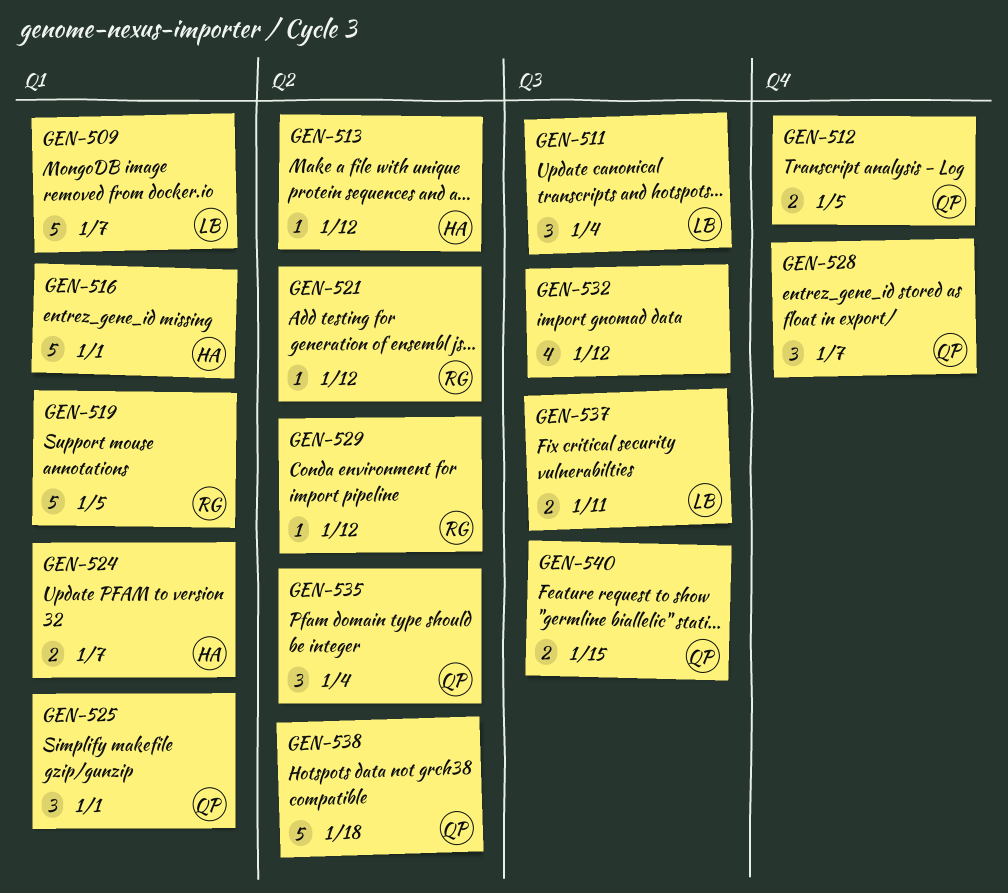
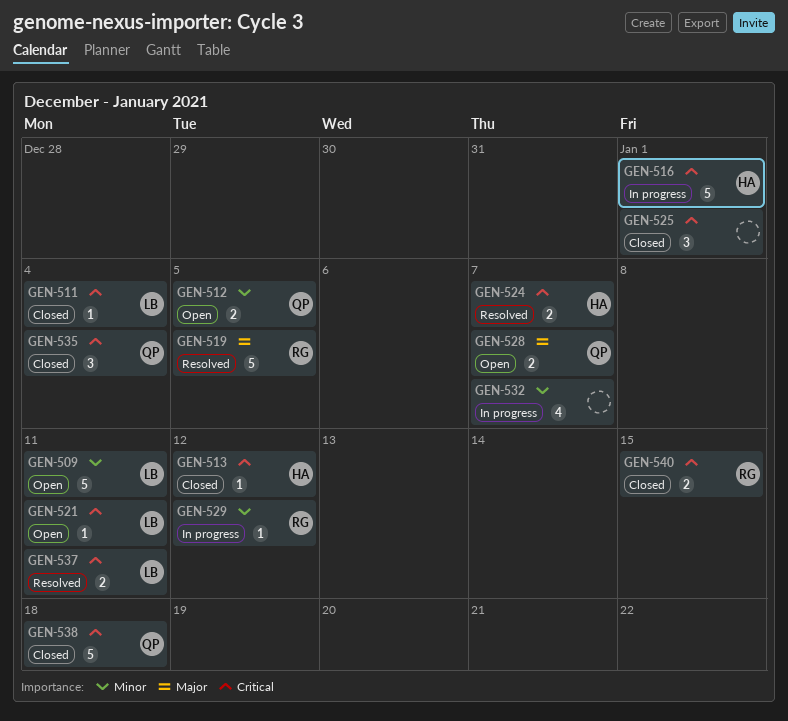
GEN-509, due: Jan 7 -> Jan 11
GEN-511, estimate: 3 -> 1
GEN-521, owner: RG -> LB
GEN-521, due: Jan 12 -> Jan 11
GEN-525, owner: QP -> none
GEN-528, estimate: 3 -> 2
GEN-532, due: Jan 12 -> Jan 7
GEN-540, owner: QP -> RG

